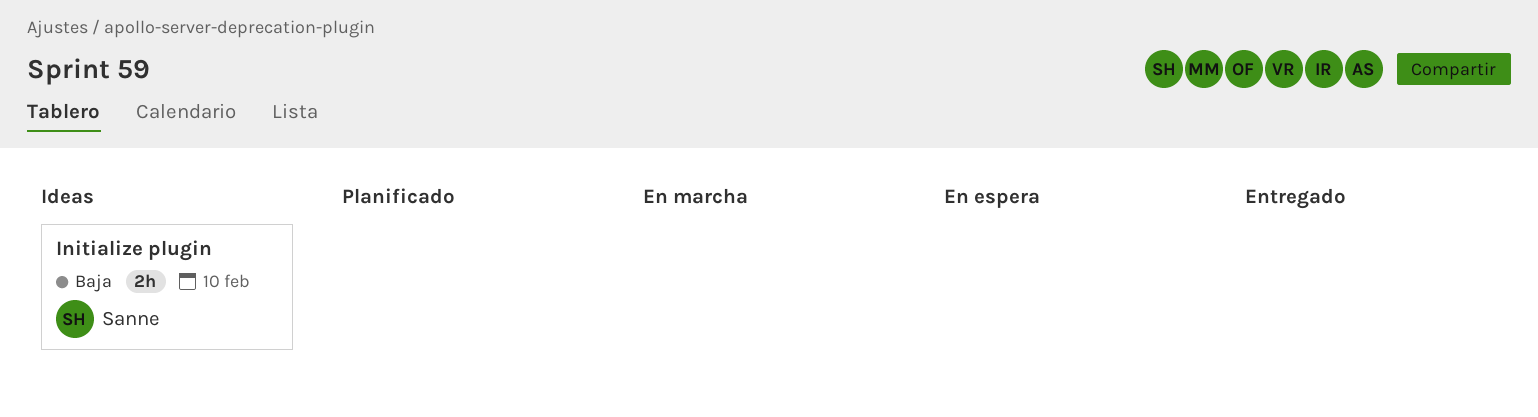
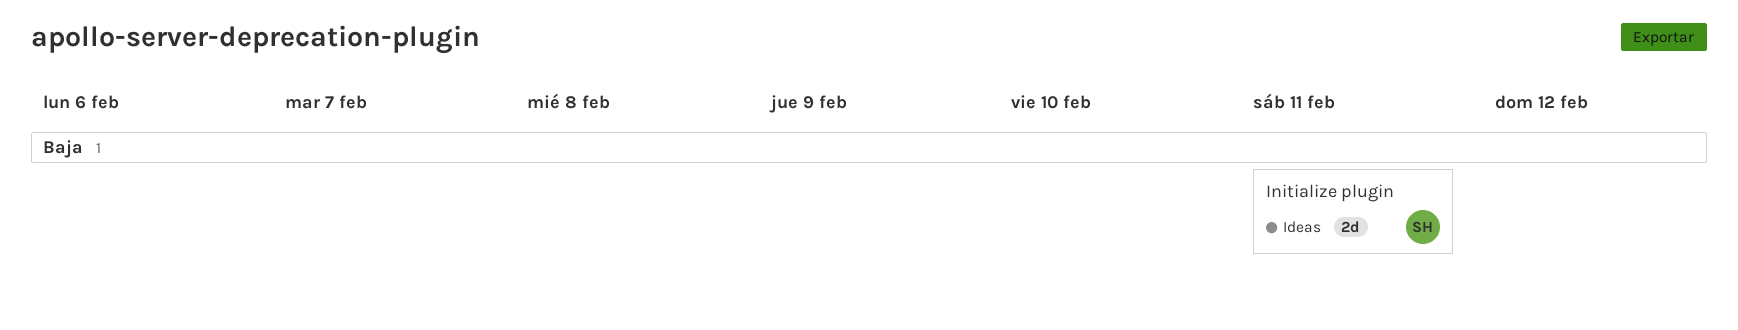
Initialize plugin, estimate: 2h -> 2d
Initialize plugin, due: Feb 10 -> Feb 11

